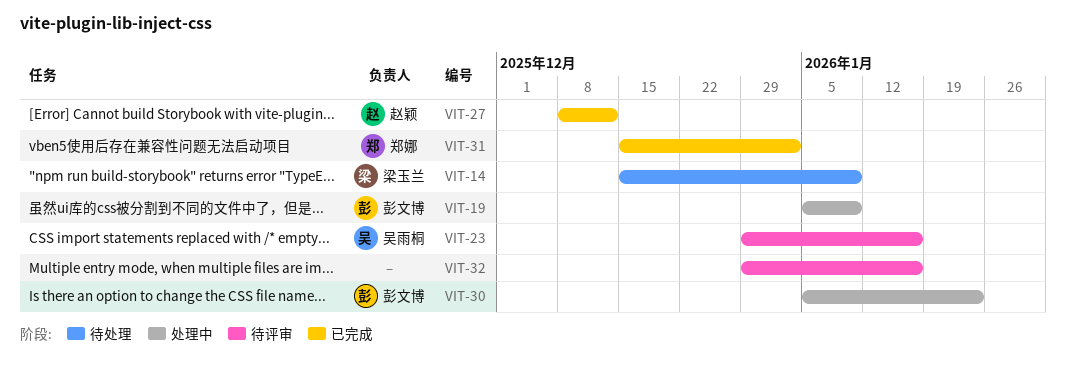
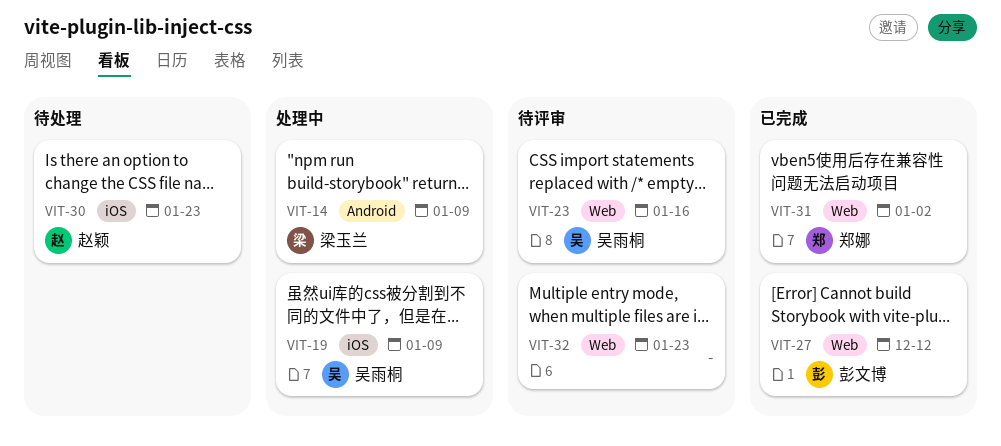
VIT-14, status: 待处理 -> 处理中
VIT-19, owner: 彭文博 -> 吴雨桐
VIT-27, owner: 赵颖 -> 彭文博
VIT-30, status: 处理中 -> 待处理
VIT-30, owner: 彭文博 -> 赵颖
VIT-32, due: Jan 16 -> Jan 23

